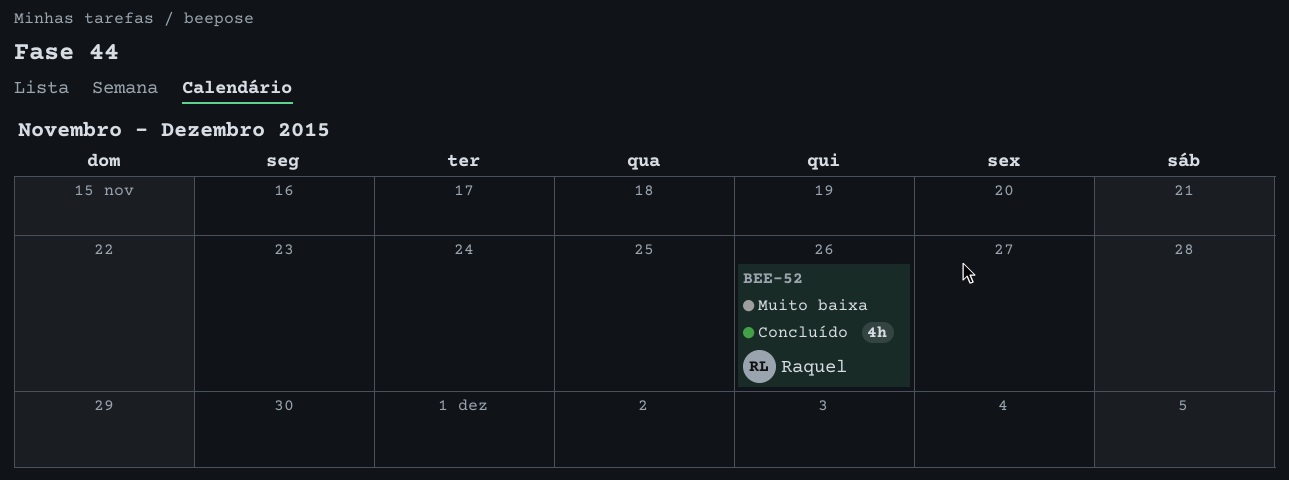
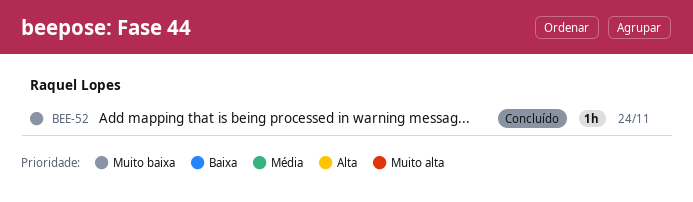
BEE-52, estimate: 4h -> 1h
BEE-52, due: Nov 26 -> Nov 24

